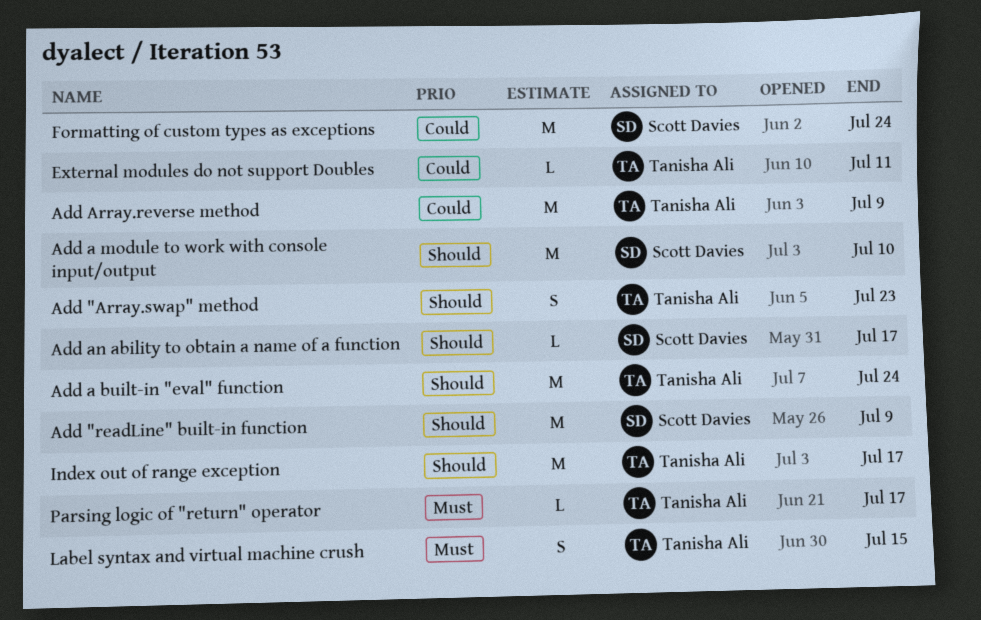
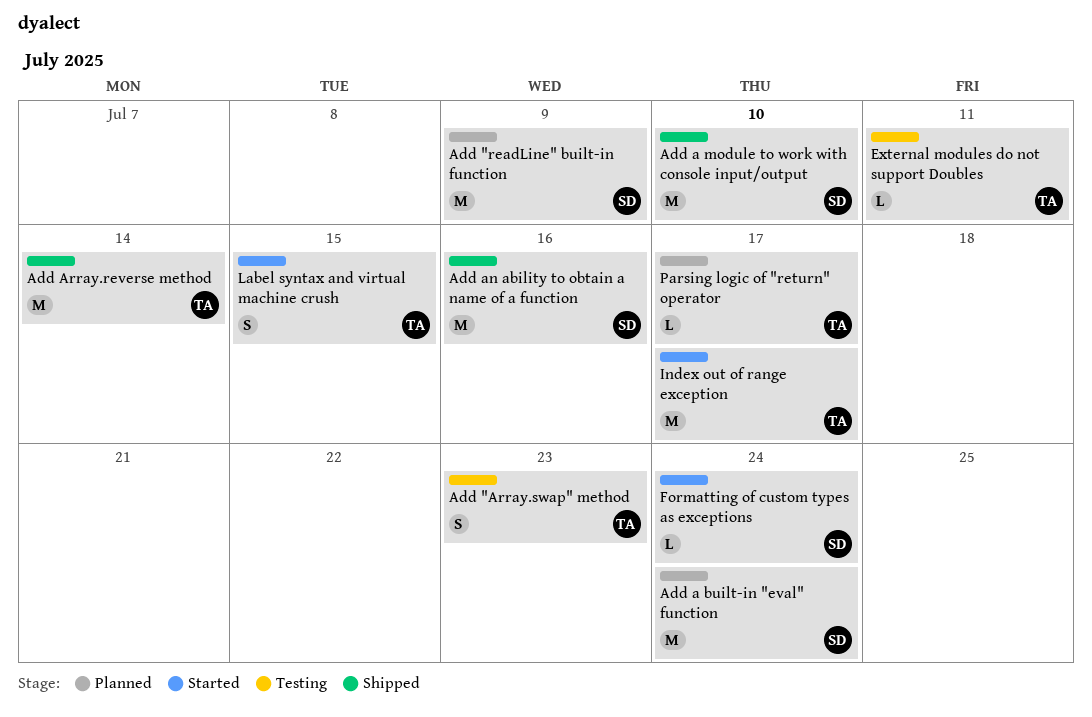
Add a built-in "eval" function, owner: Tanisha Ali -> Scott Davies
Add an ability to obtain a name of a function, estimate: L -> M
Add an ability to obtain a name of a function, due: Jul 17 -> Jul 16
Add Array.reverse method, due: Jul 9 -> Jul 14
Formatting of custom types as exceptions, estimate: M -> L

